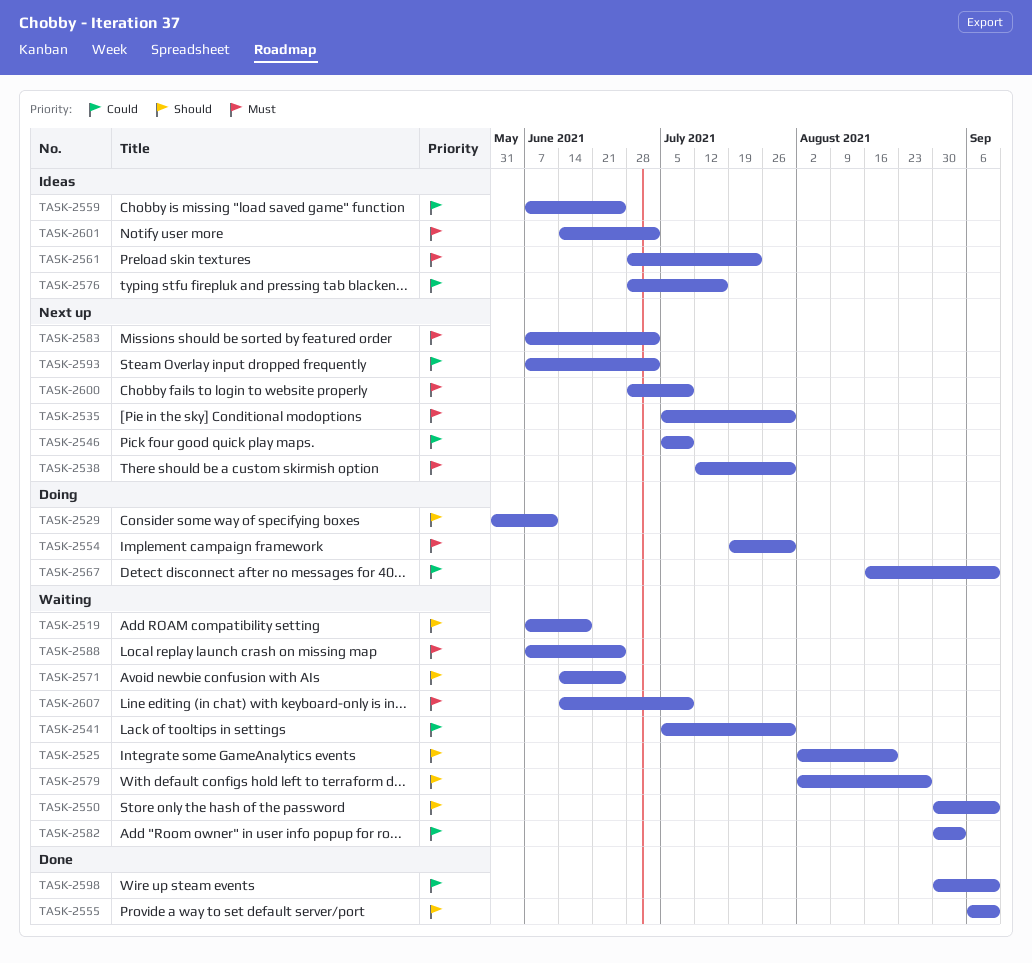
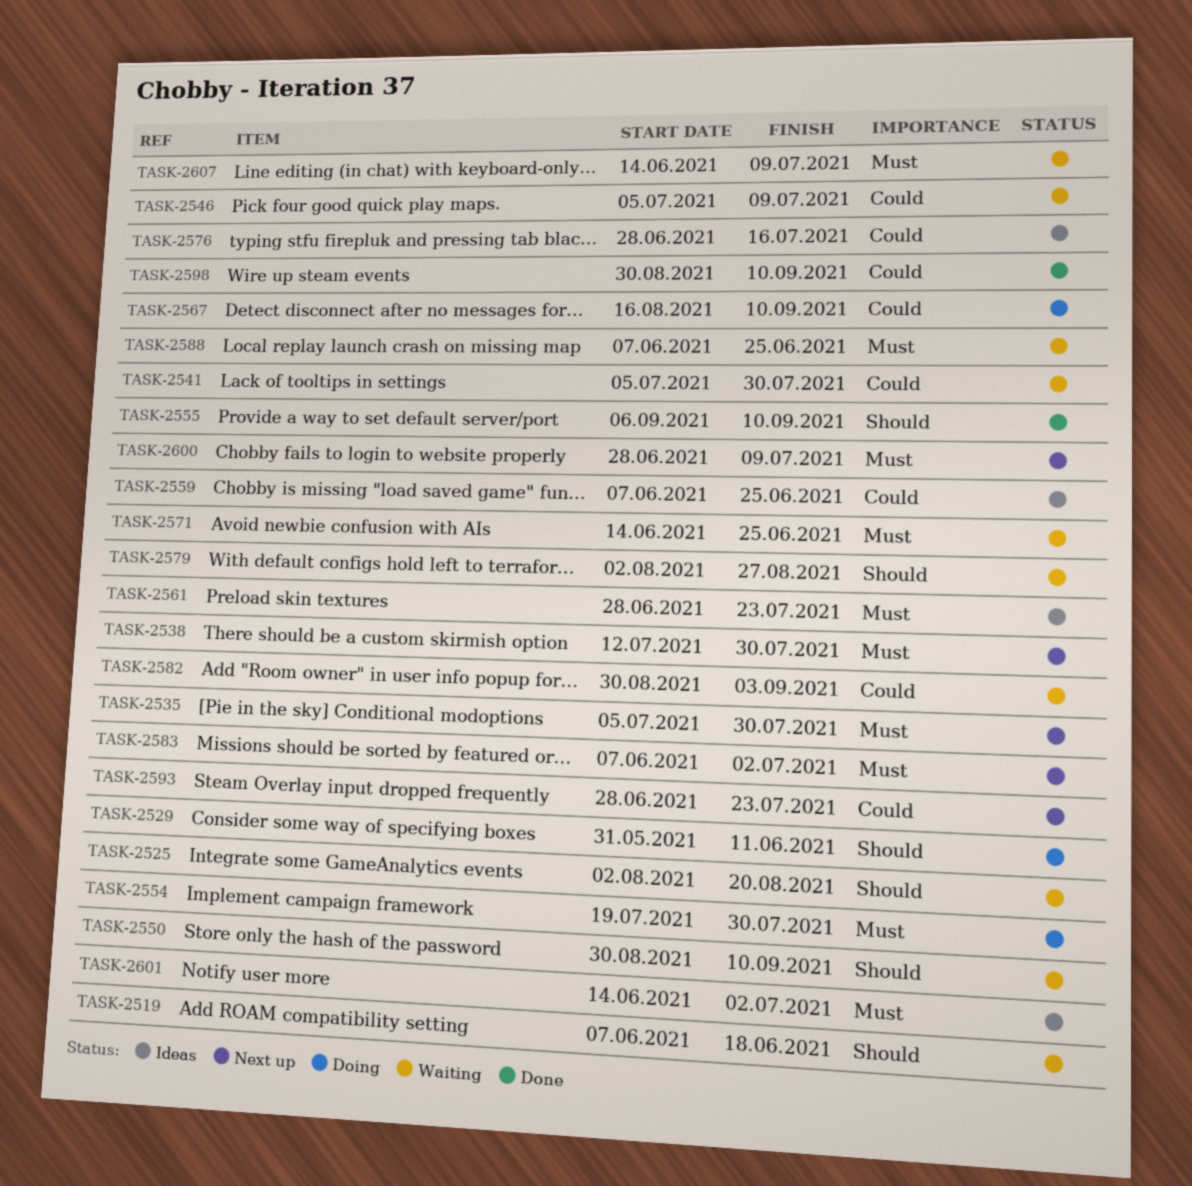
TASK-2546, status: Next up -> Waiting
TASK-2571, priority: Should -> Must
TASK-2593, start: Jun 7 -> Jun 28
TASK-2593, due: Jul 2 -> Jul 23

